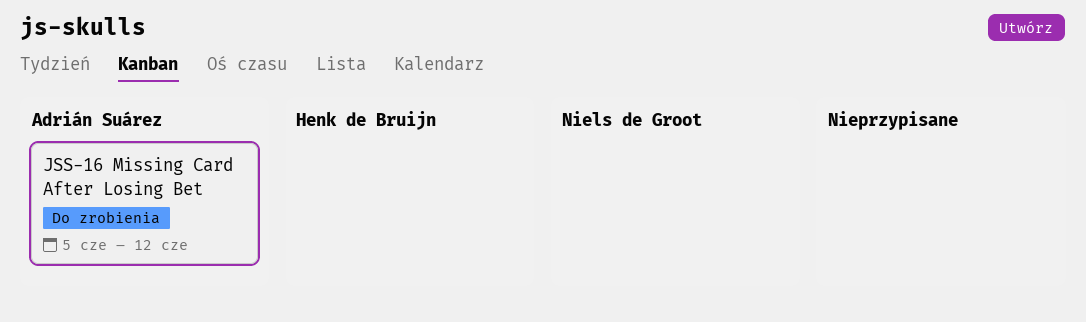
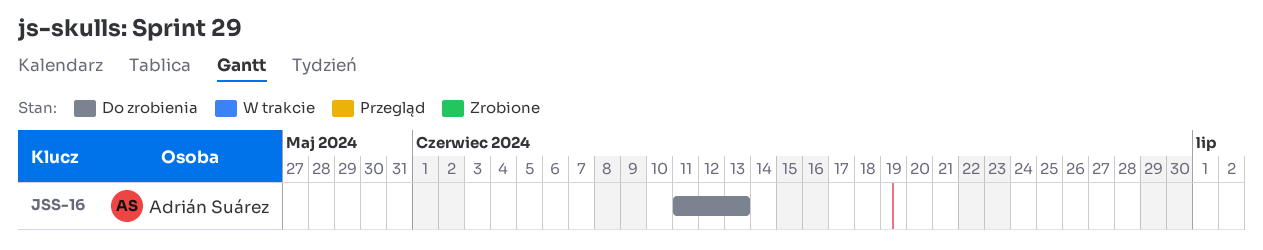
JSS-16, start: Jun 5 -> Jun 11
JSS-16, due: Jun 12 -> Jun 13

